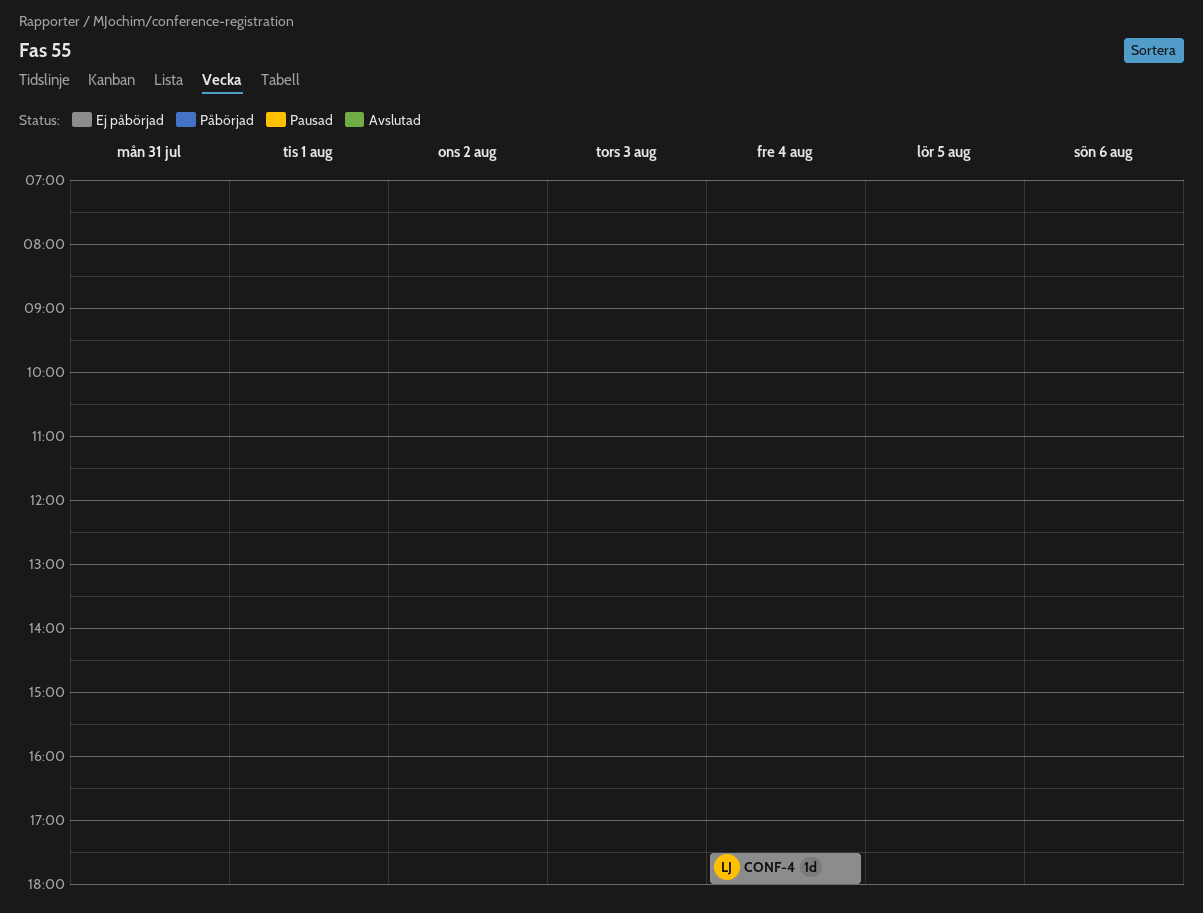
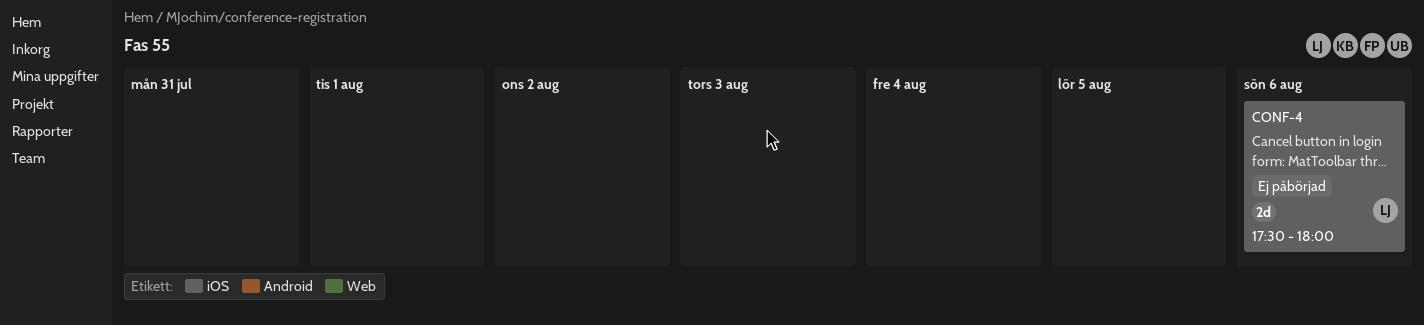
CONF-4, estimate: 1d -> 2d
CONF-4, day: Aug 4 -> Aug 6

